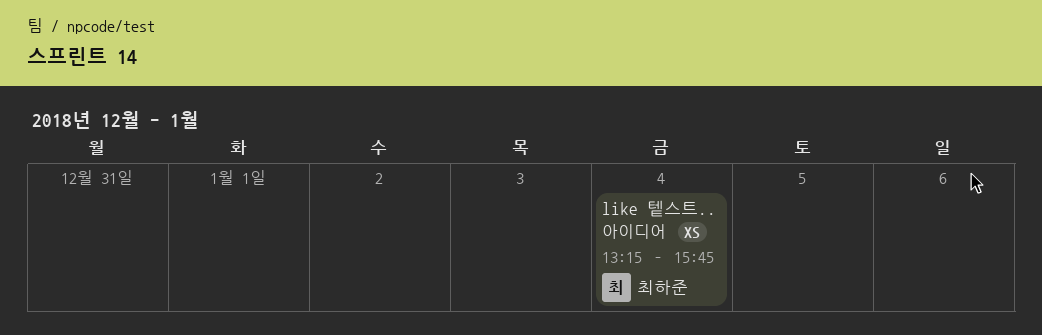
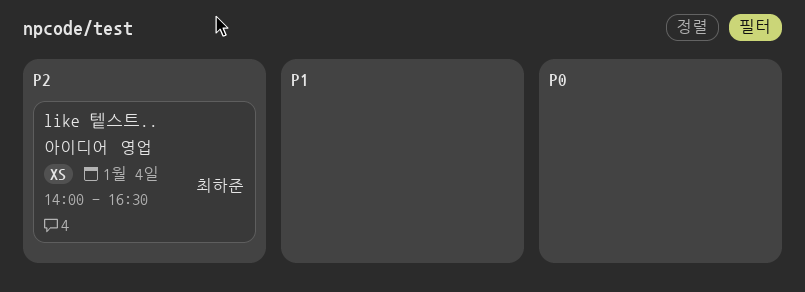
like 텥스트.., begins: 13:15 -> 14:00
like 텥스트.., ends: 15:45 -> 16:30

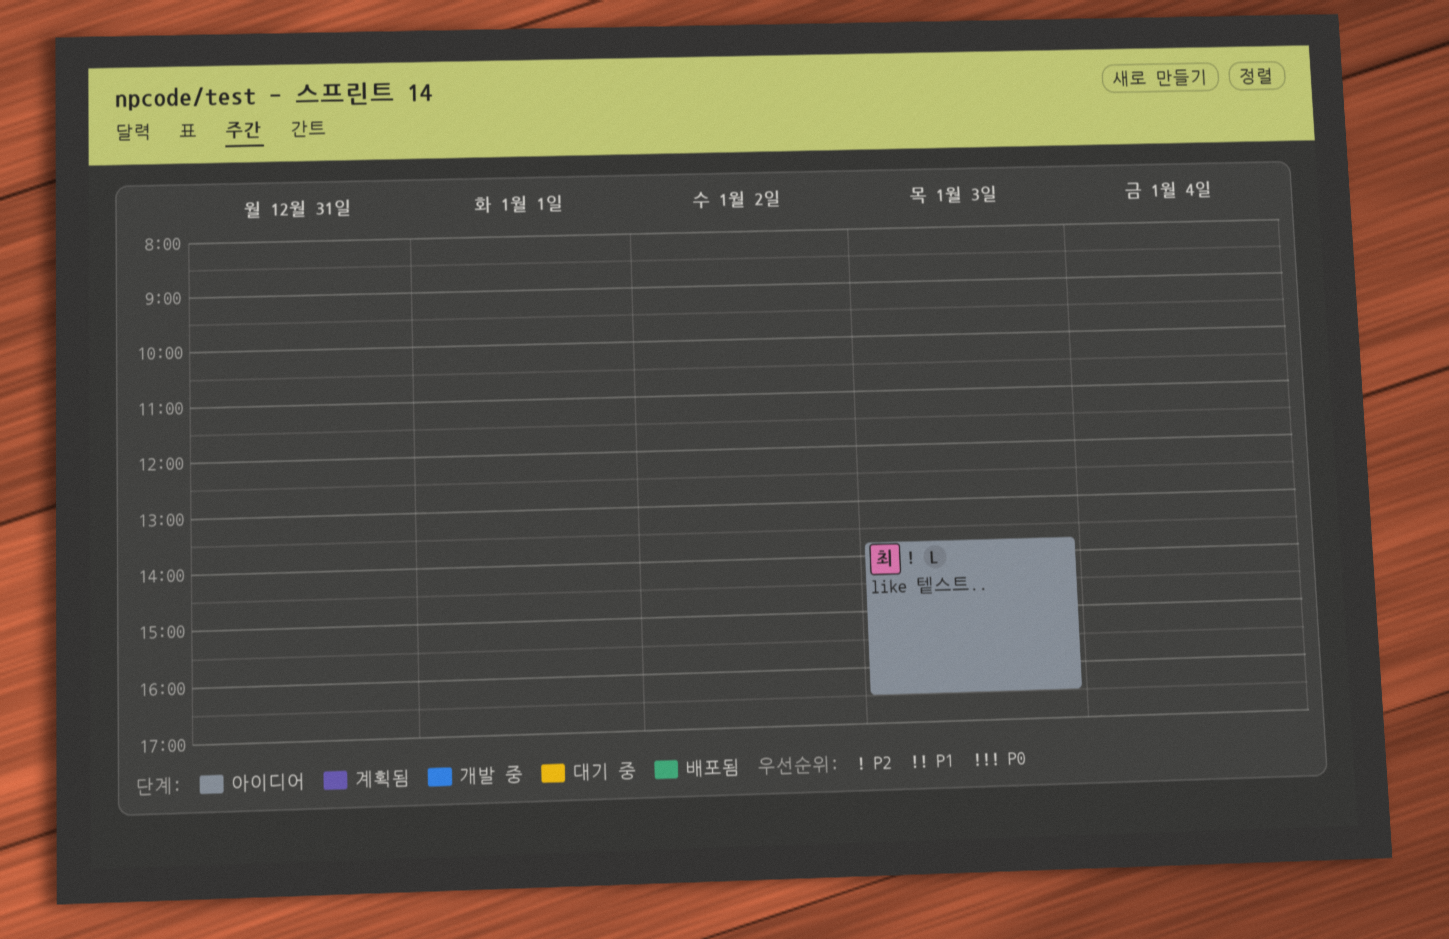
like 텥스트.., estimate: XS -> L
like 텥스트.., day: Jan 4 -> Jan 3
like 텥스트.., begins: 14:00 -> 13:45

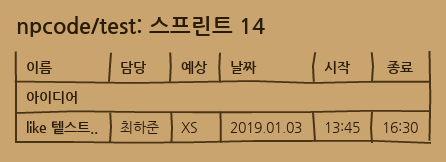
like 텥스트.., estimate: L -> XS

